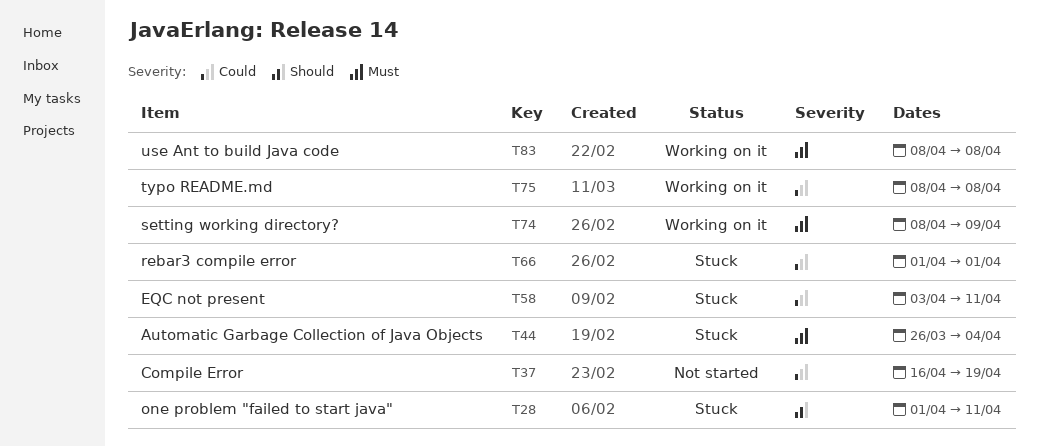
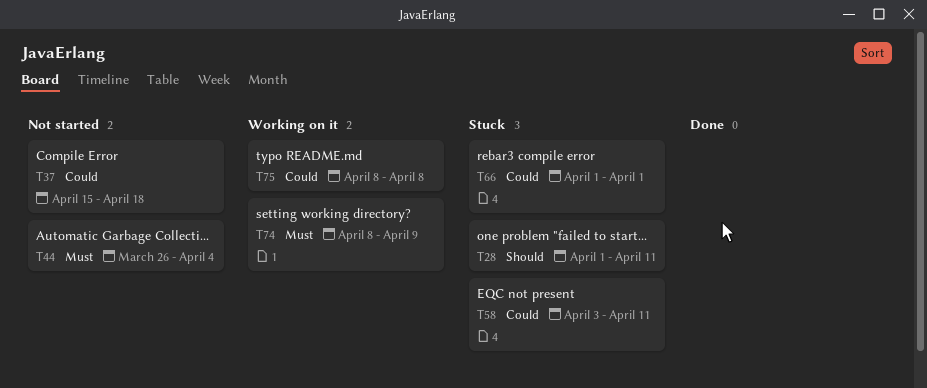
T37, start: Apr 16 -> Apr 15
T37, due: Apr 19 -> Apr 18
T44, status: Stuck -> Not started
T83: present -> none

